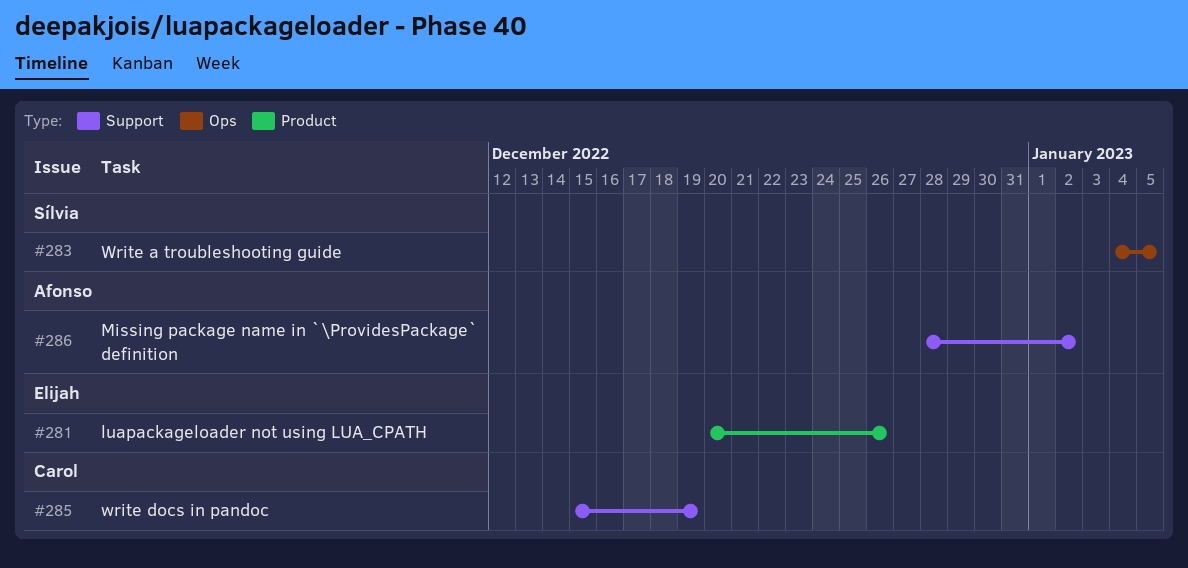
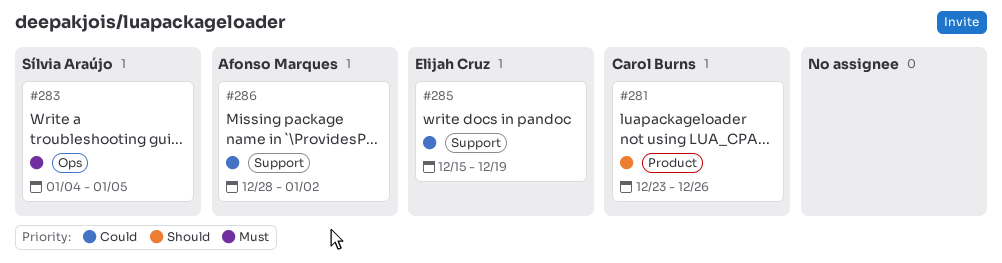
#281, owner: Elijah Cruz -> Carol Burns
#281, start: Dec 20 -> Dec 23
#285, owner: Carol Burns -> Elijah Cruz

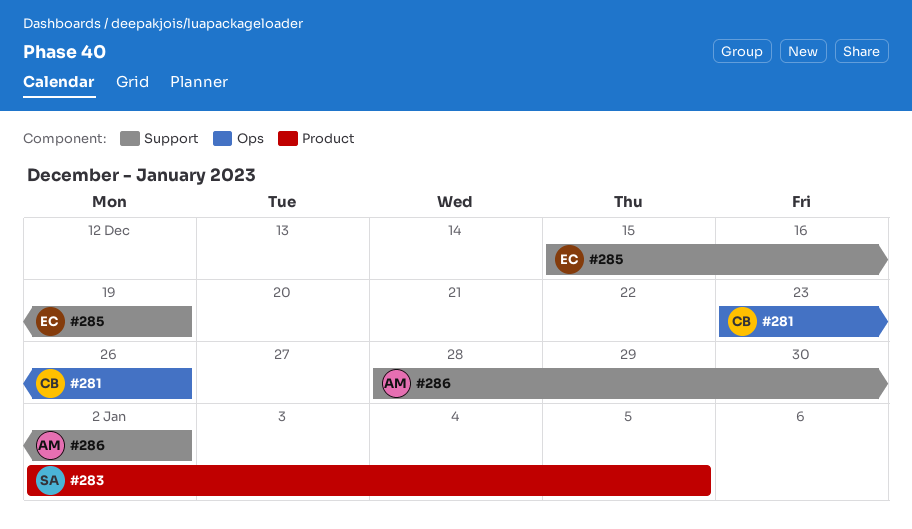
#281, label: Product -> Ops
#283, label: Ops -> Product
#283, start: Jan 4 -> Jan 2

